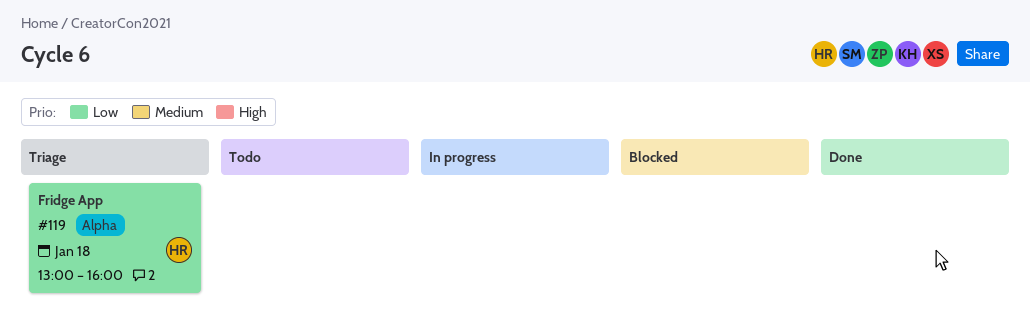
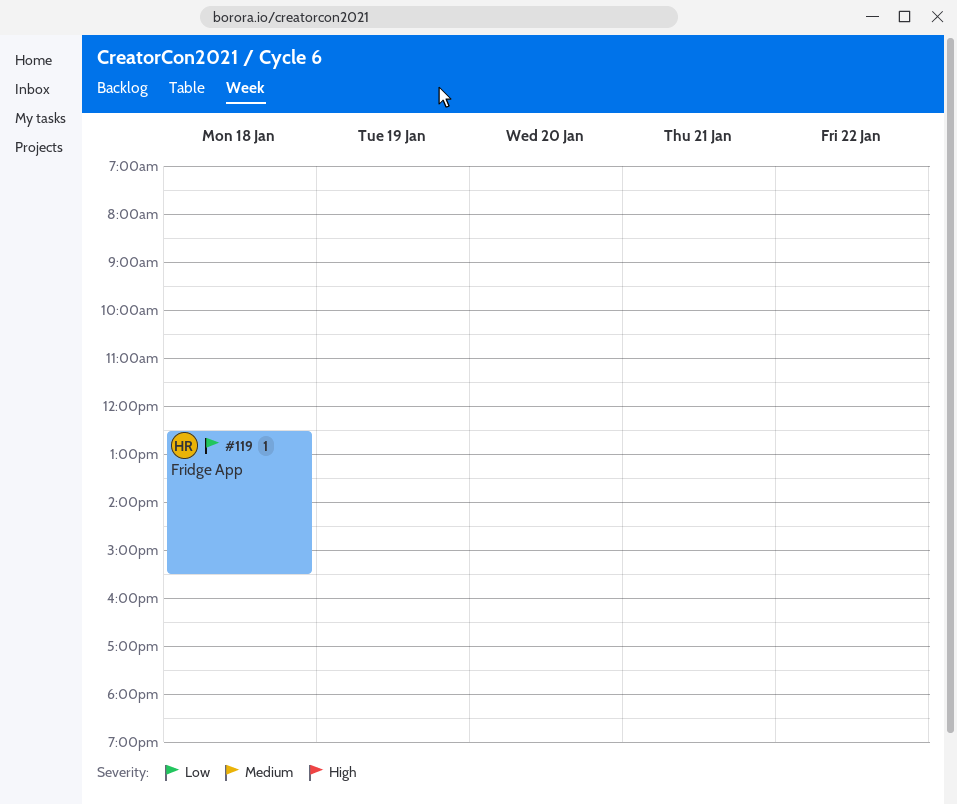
#119, begins: 13:00 -> 12:30
#119, ends: 16:00 -> 15:30

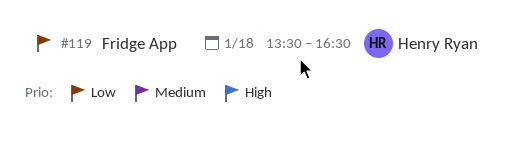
#119, begins: 12:30 -> 13:30
#119, ends: 15:30 -> 16:30

